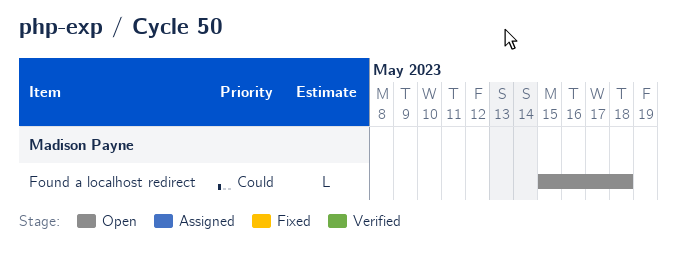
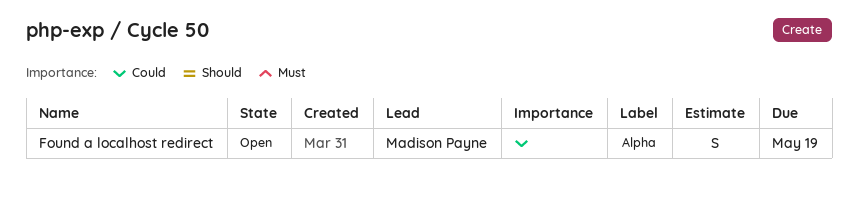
Found a localhost redirect, estimate: L -> S
Found a localhost redirect, due: May 18 -> May 19

